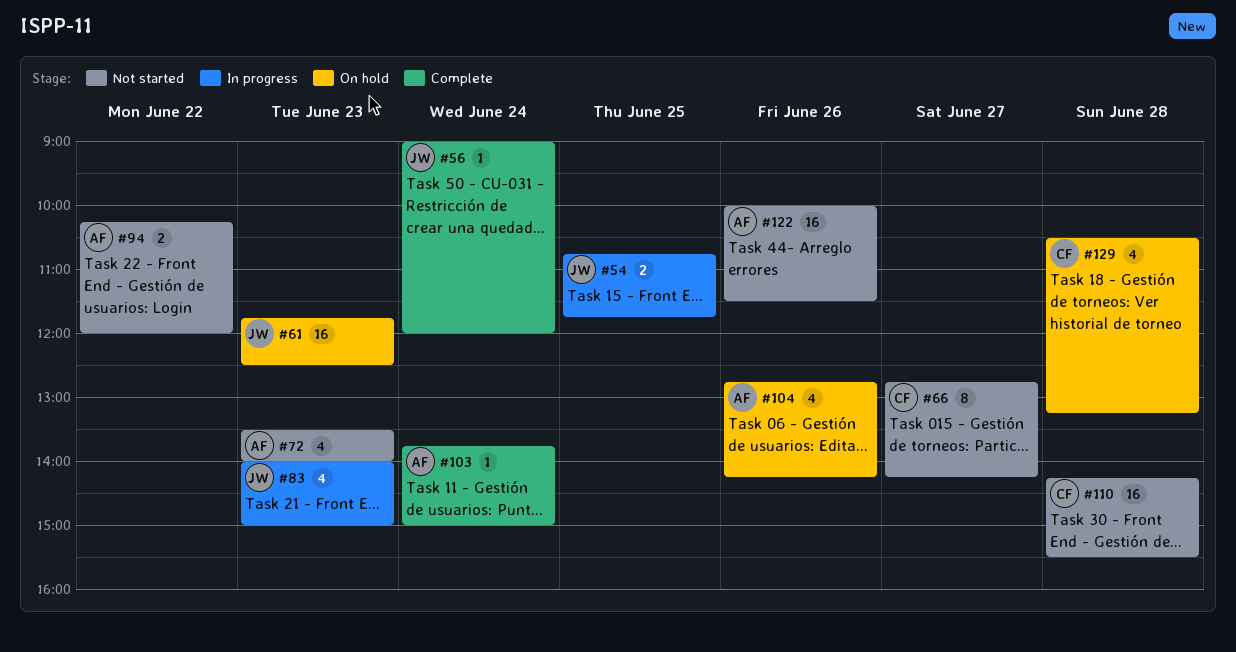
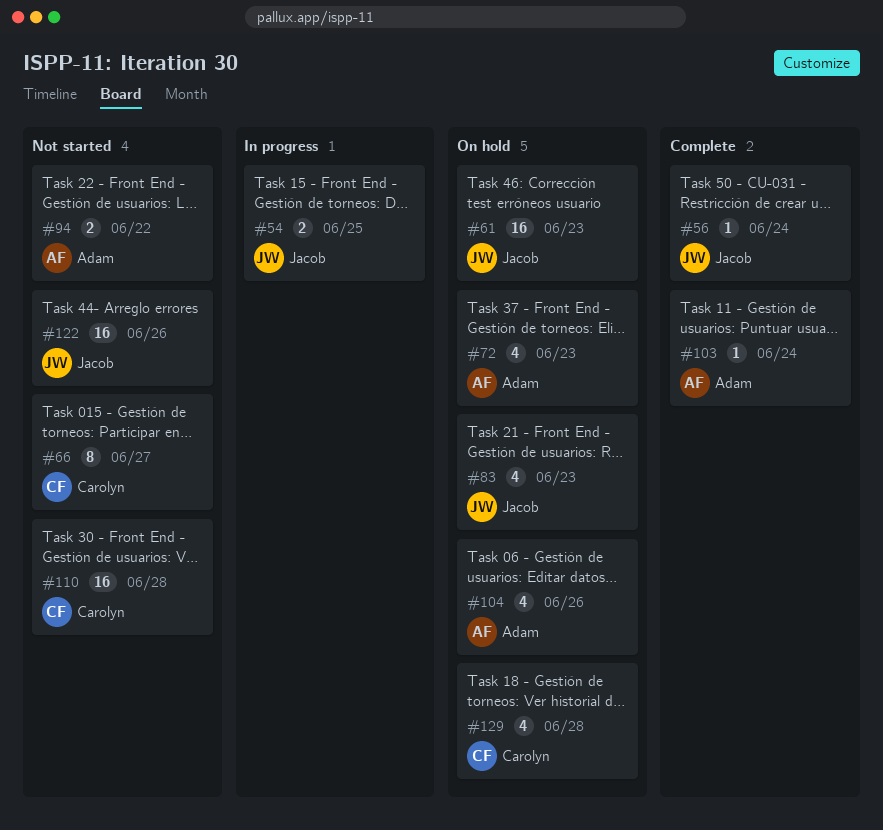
#72, status: Not started -> On hold
#83, status: In progress -> On hold
#122, owner: Adam -> Jacob

